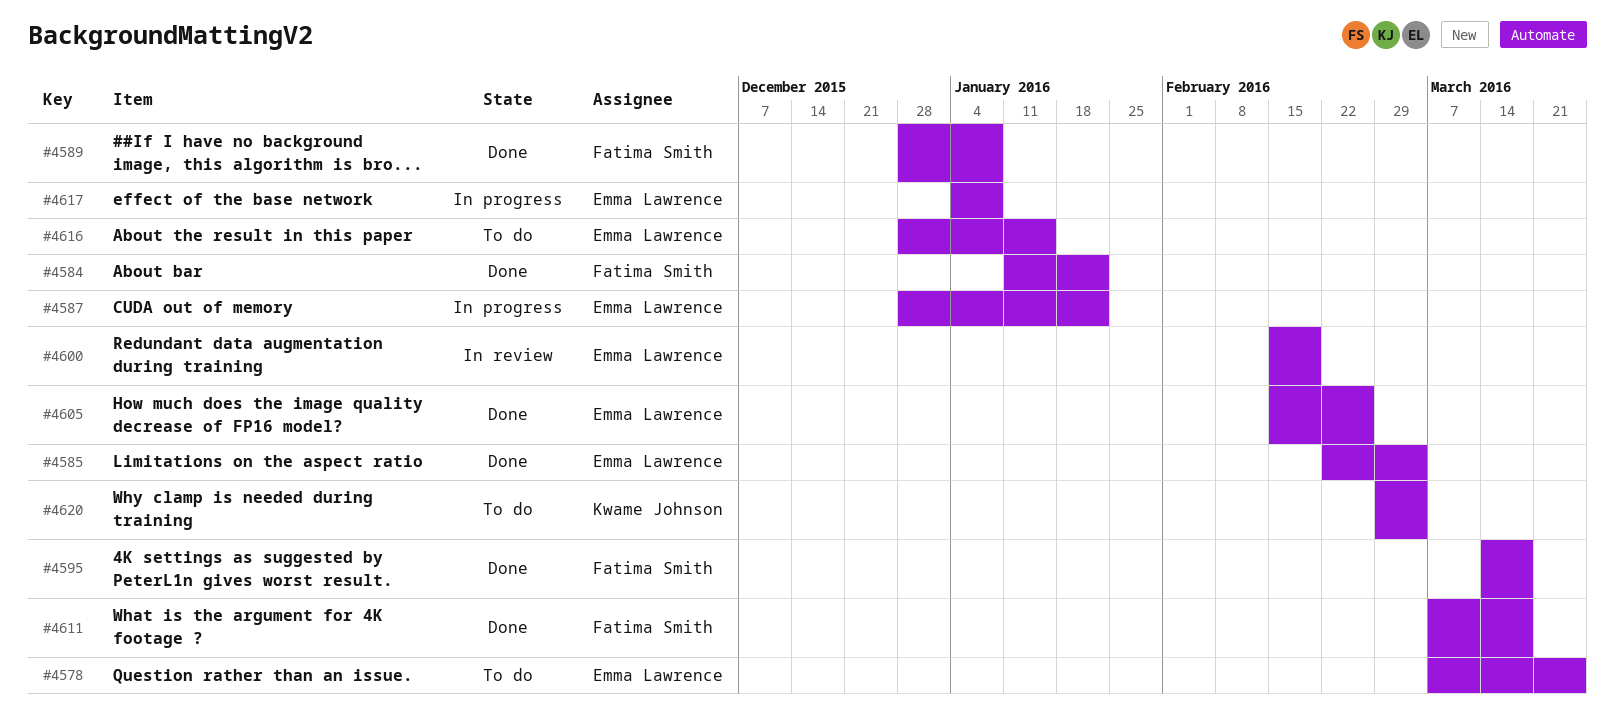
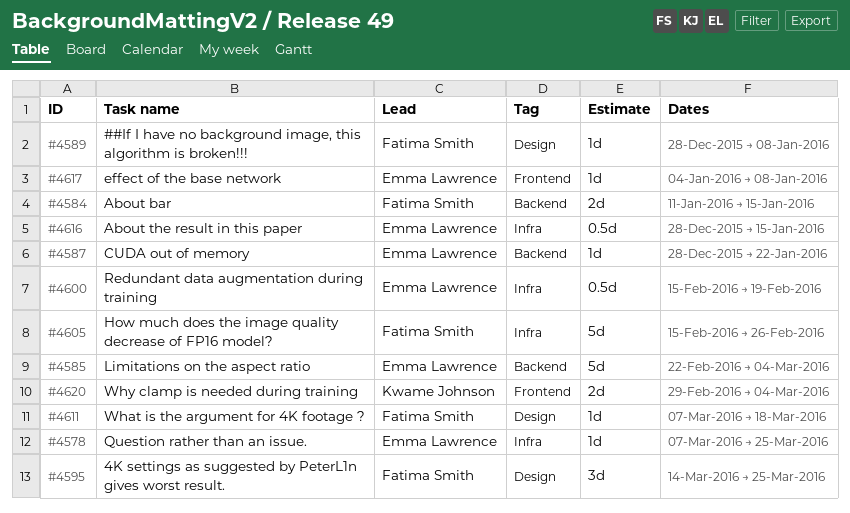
#4584, due: Jan 22 -> Jan 15
#4595, due: Mar 18 -> Mar 25
#4605, owner: Emma Lawrence -> Fatima Smith

